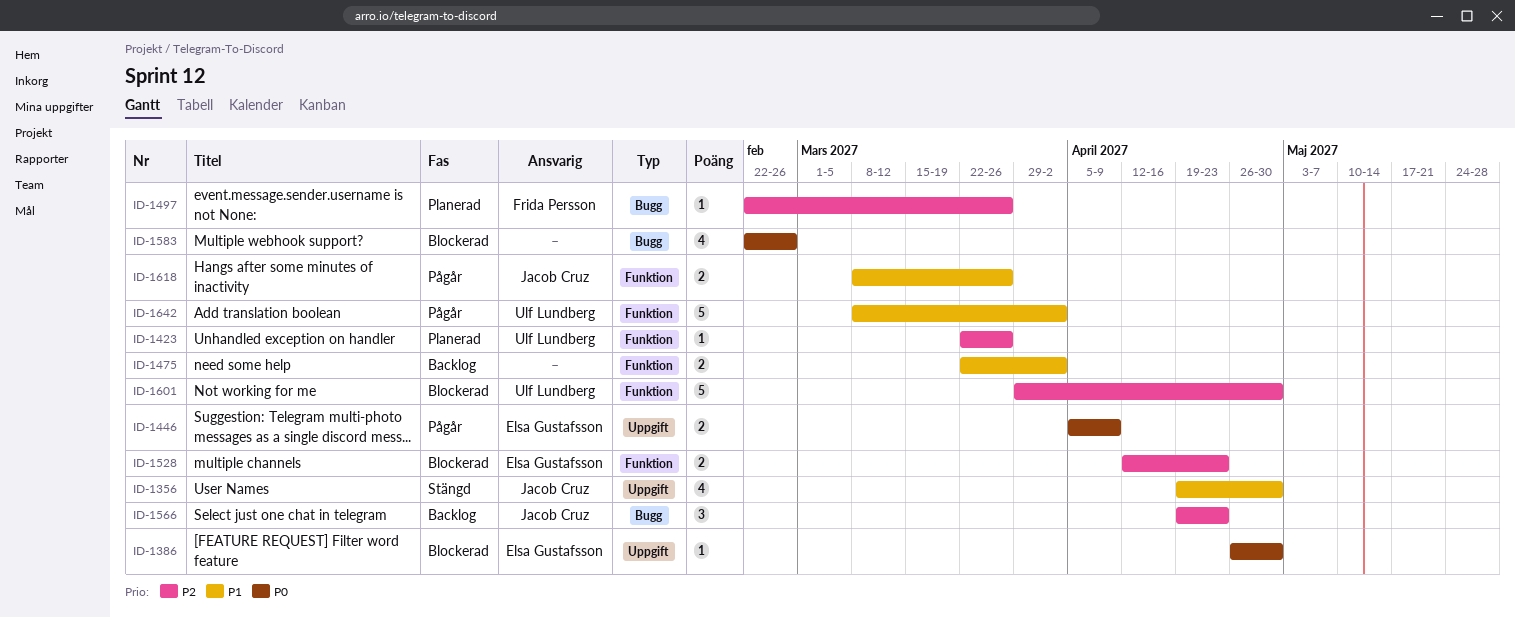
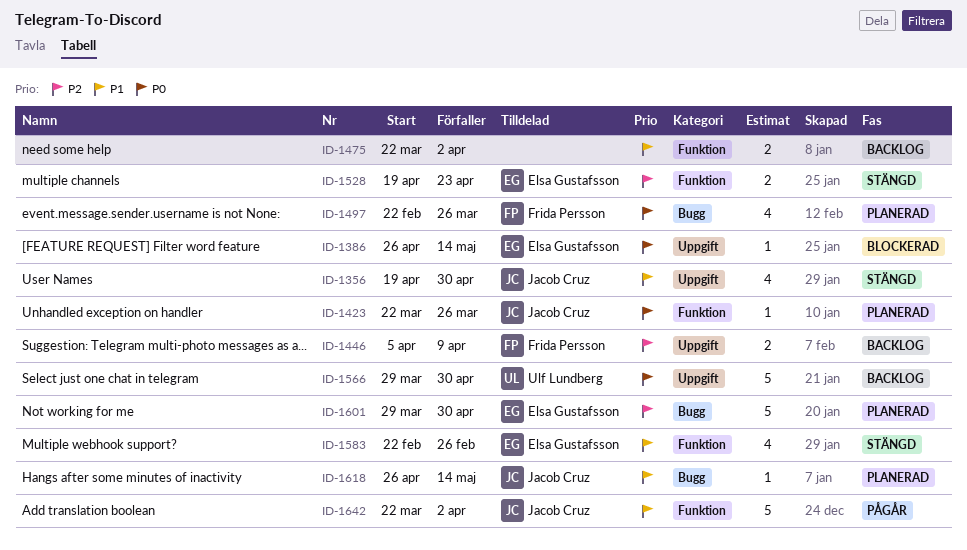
ID-1386, due: Apr 30 -> May 14
ID-1423, owner: Ulf Lundberg -> Jacob Cruz
ID-1423, priority: P2 -> P0
ID-1446, status: Pågår -> Backlog
ID-1446, owner: Elsa Gustafsson -> Frida Persson
ID-1446, priority: P0 -> P2
ID-1497, priority: P2 -> P0
ID-1497, estimate: 1 -> 4
ID-1528, status: Blockerad -> Stängd
ID-1528, start: Apr 12 -> Apr 19
ID-1566, owner: Jacob Cruz -> Ulf Lundberg
ID-1566, priority: P2 -> P0
ID-1566, label: Bugg -> Uppgift
ID-1566, estimate: 3 -> 5
ID-1566, start: Apr 19 -> Mar 29
ID-1566, due: Apr 23 -> Apr 30
ID-1583, status: Blockerad -> Stängd
ID-1583, owner: none -> Elsa Gustafsson
ID-1583, priority: P0 -> P1
ID-1583, label: Bugg -> Funktion
ID-1601, status: Blockerad -> Planerad
ID-1601, owner: Ulf Lundberg -> Elsa Gustafsson
ID-1601, label: Funktion -> Bugg
ID-1618, status: Pågår -> Planerad
ID-1618, label: Funktion -> Bugg
ID-1618, estimate: 2 -> 1
ID-1618, start: Mar 8 -> Apr 26
ID-1618, due: Mar 26 -> May 14
ID-1642, owner: Ulf Lundberg -> Jacob Cruz
ID-1642, start: Mar 8 -> Mar 22

